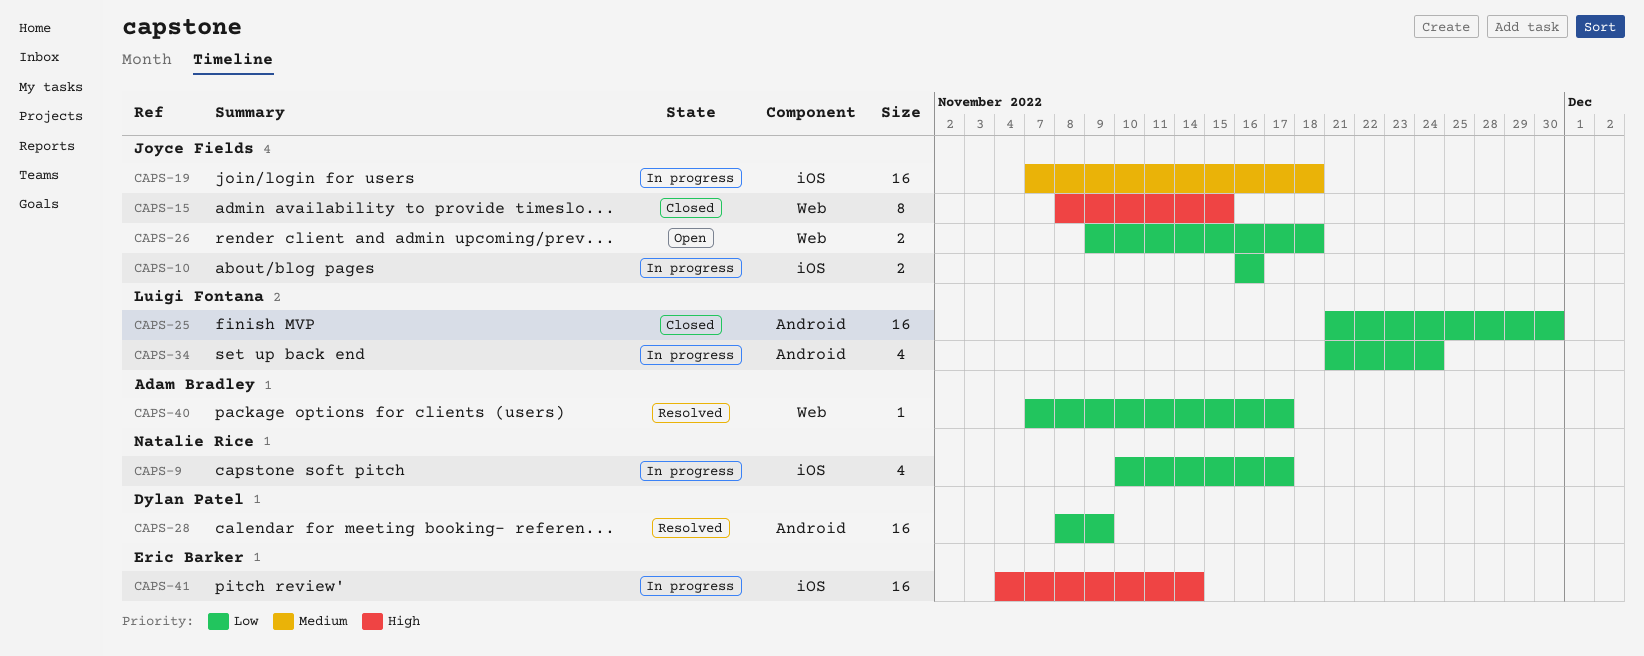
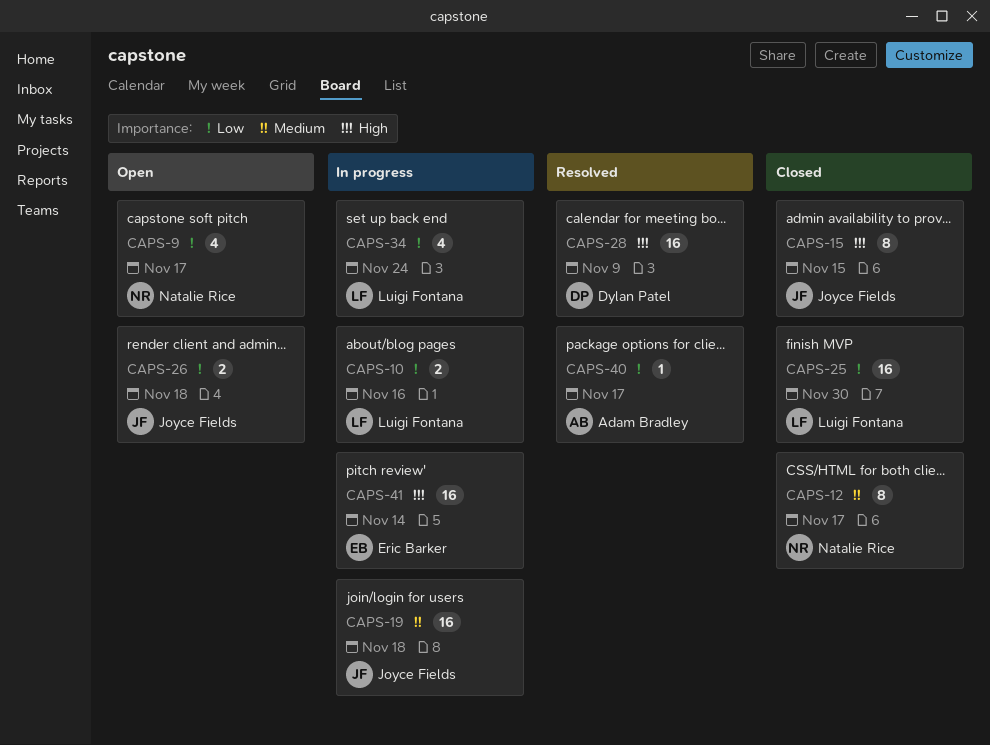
CAPS-9, status: In progress -> Open
CAPS-10, owner: Joyce Fields -> Luigi Fontana
CAPS-12: none -> present
CAPS-28, priority: Low -> High

